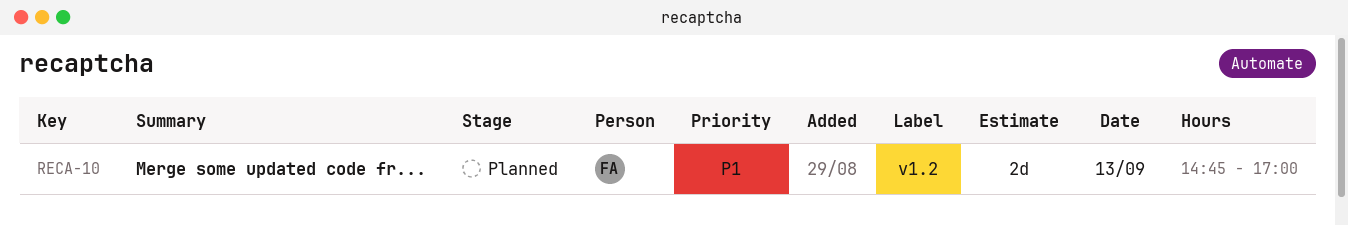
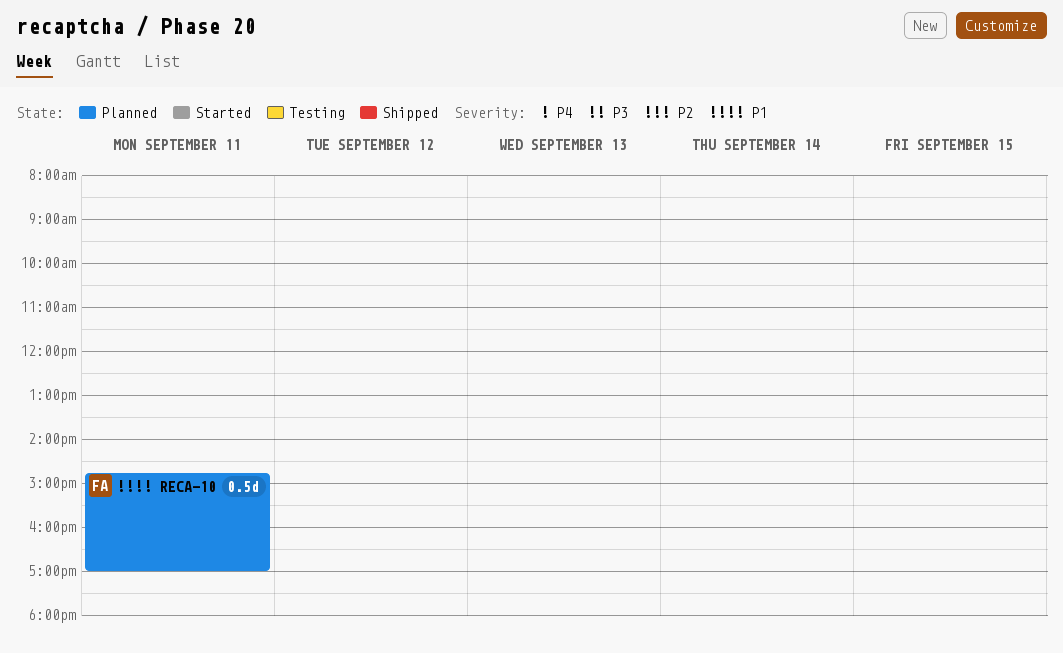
RECA-10, estimate: 2d -> 0.5d
RECA-10, day: Sep 13 -> Sep 11

